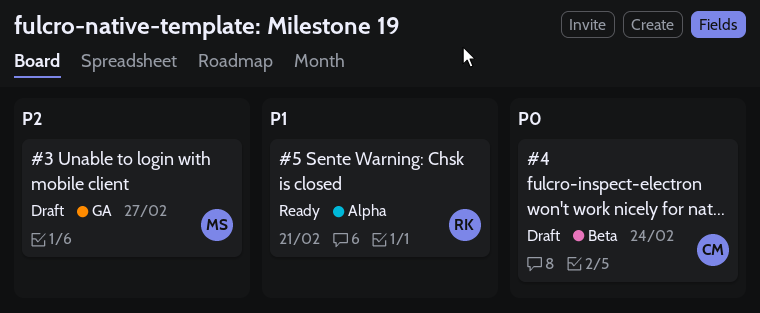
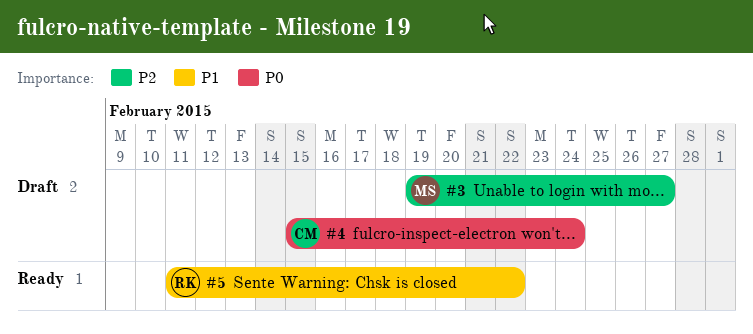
#5, due: Feb 21 -> Feb 22

